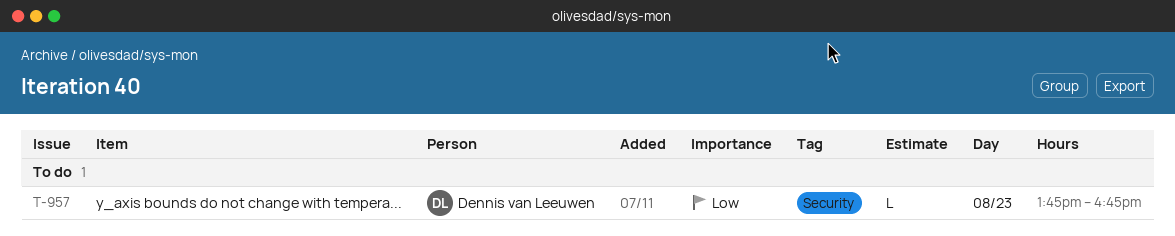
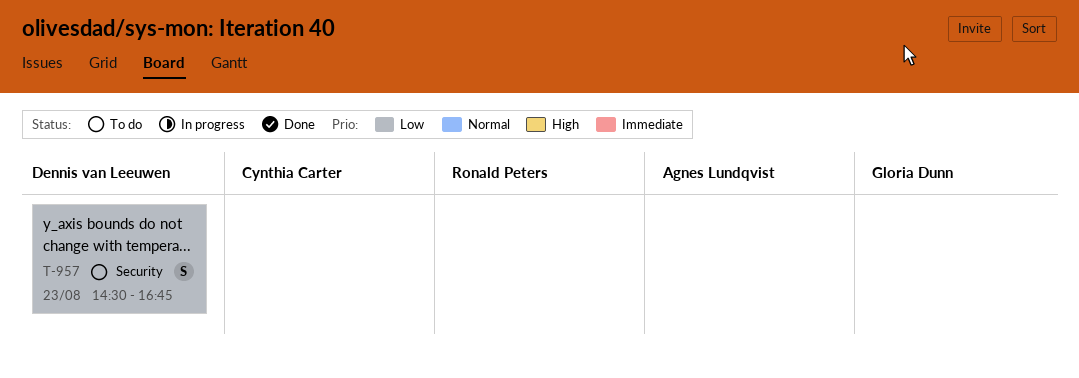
T-957, estimate: L -> S
T-957, begins: 13:45 -> 14:30

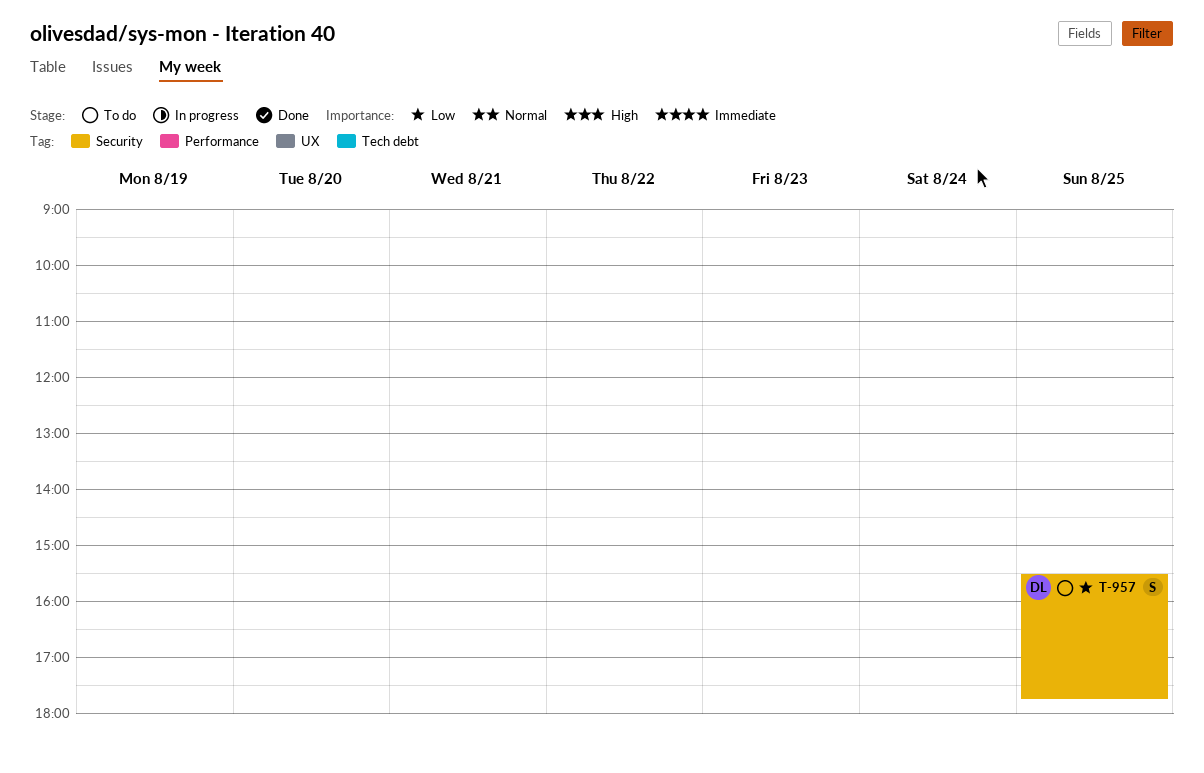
T-957, day: Aug 23 -> Aug 25
T-957, begins: 14:30 -> 15:30
T-957, ends: 16:45 -> 17:45

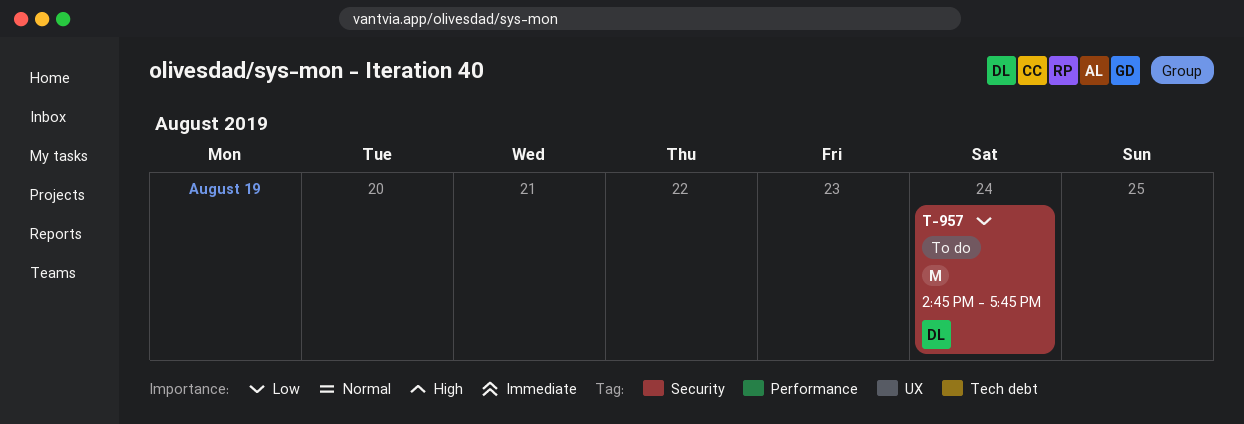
T-957, estimate: S -> M
T-957, day: Aug 25 -> Aug 24
T-957, begins: 15:30 -> 14:45

